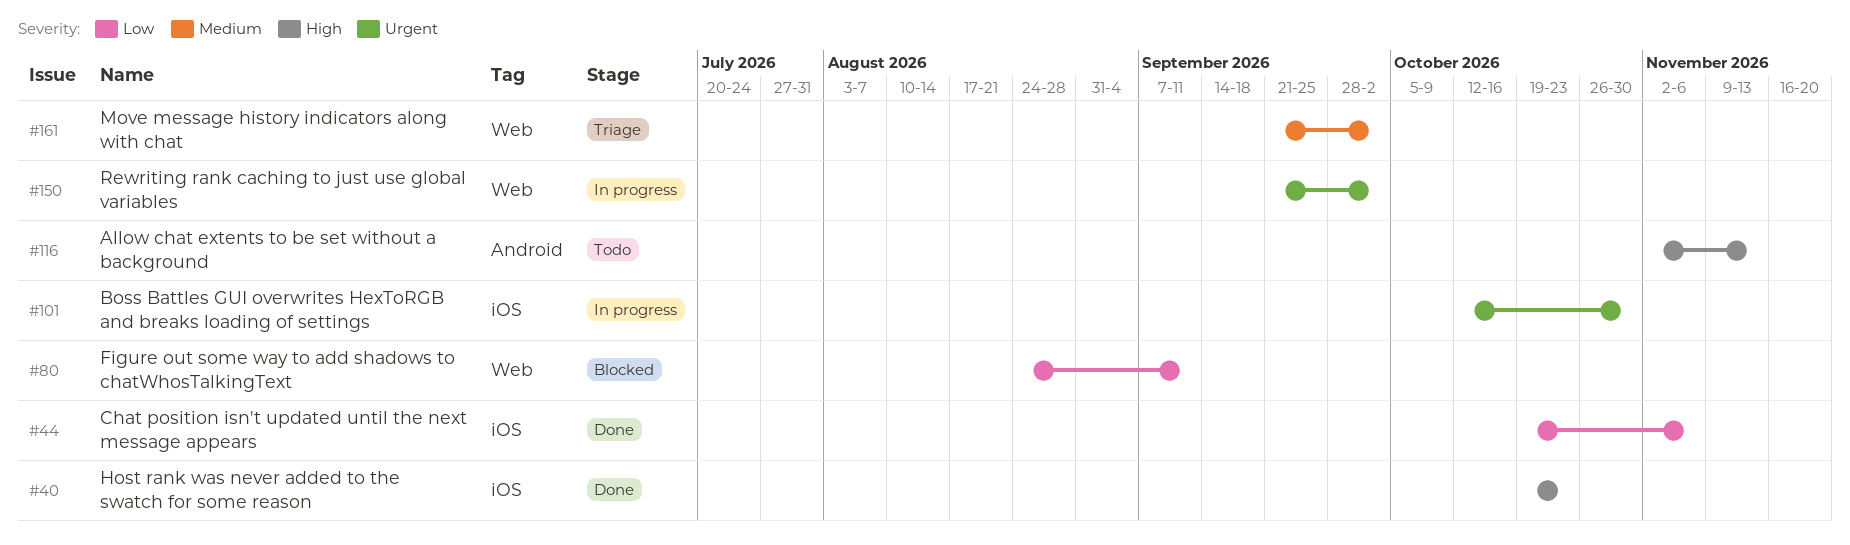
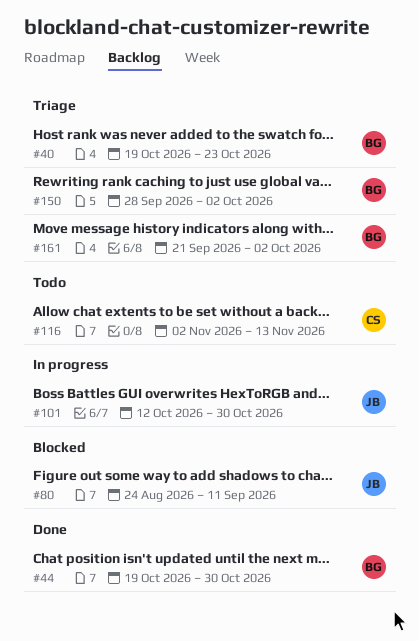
#40, status: Done -> Triage
#44, due: Nov 6 -> Oct 30
#150, status: In progress -> Triage
#150, start: Sep 21 -> Sep 28

